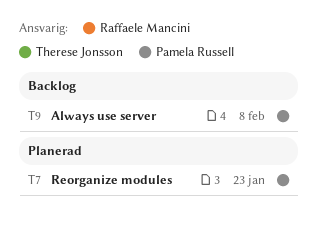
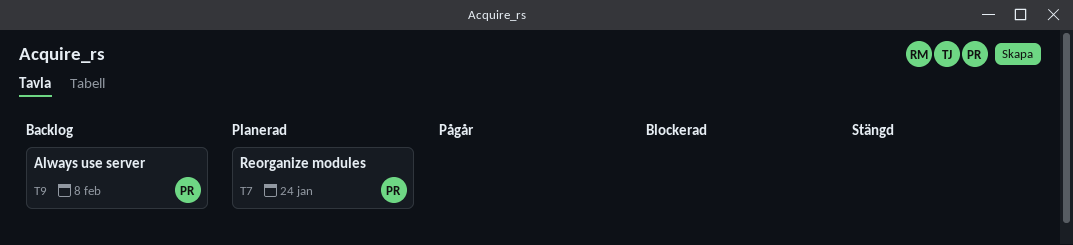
T7, due: Jan 23 -> Jan 24

